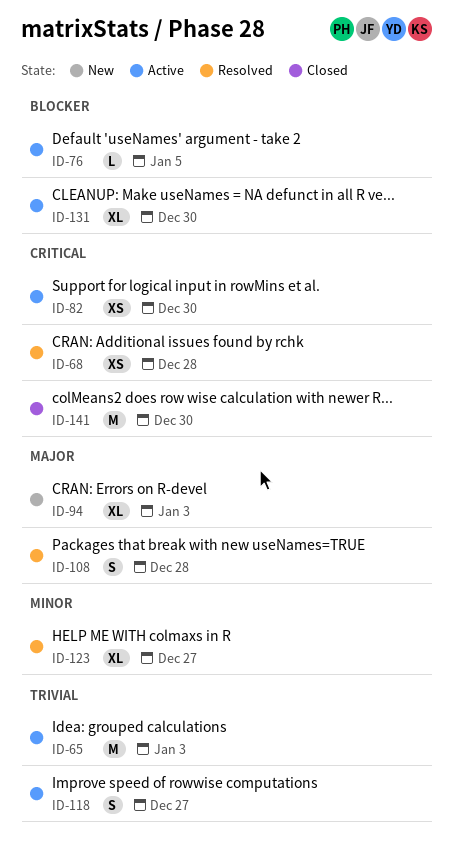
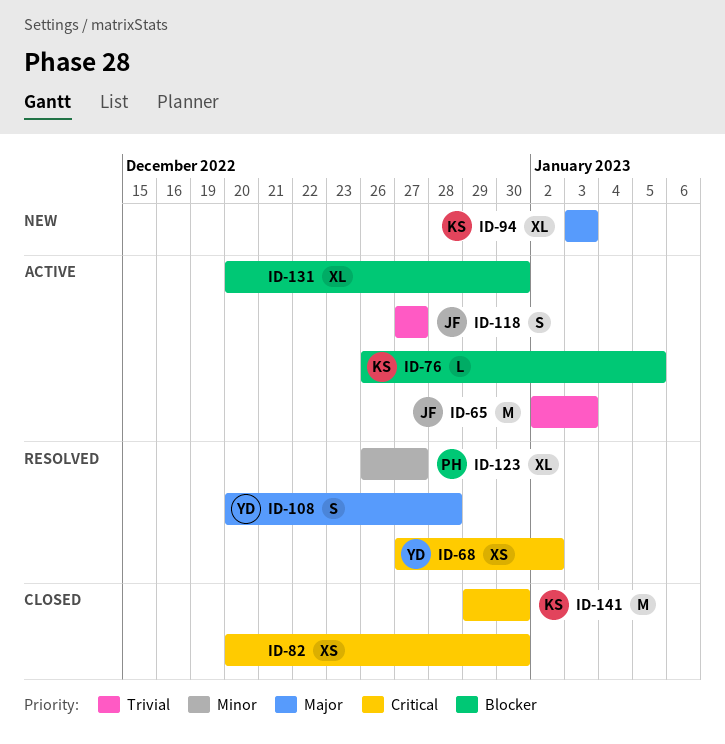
ID-68, due: Dec 28 -> Jan 2
ID-82, status: Active -> Closed

